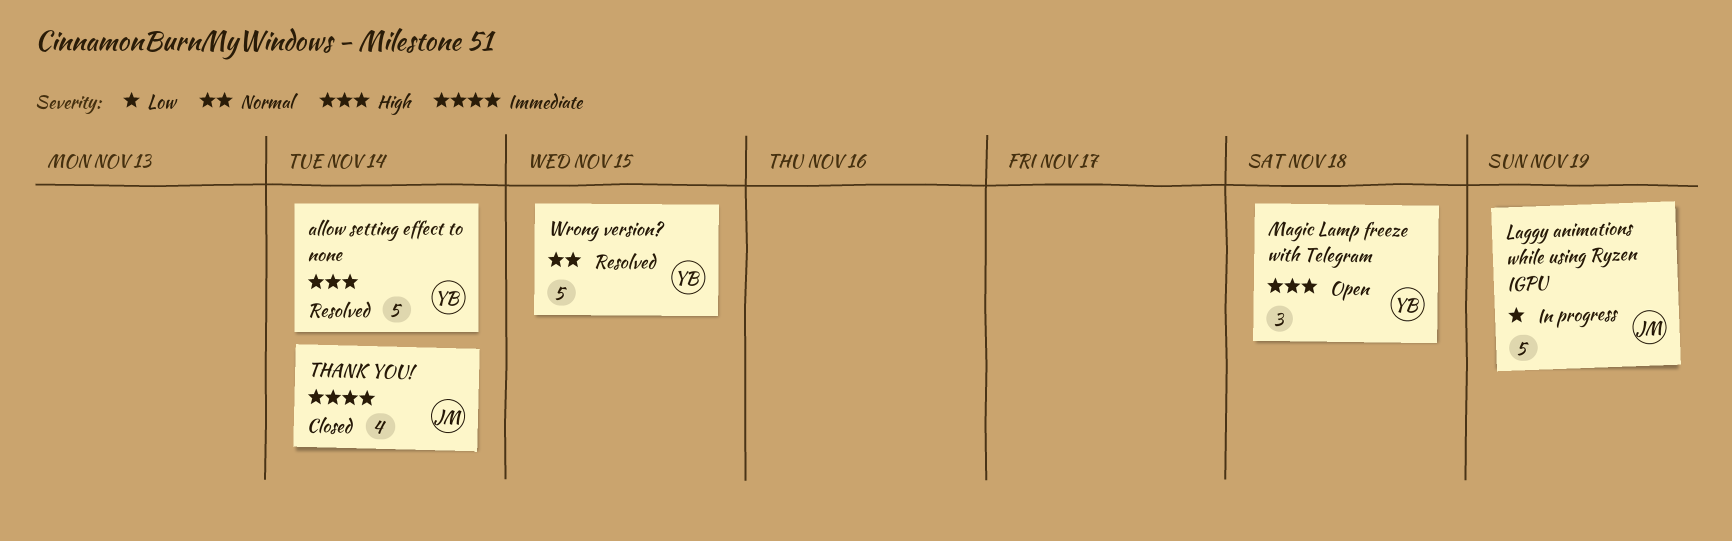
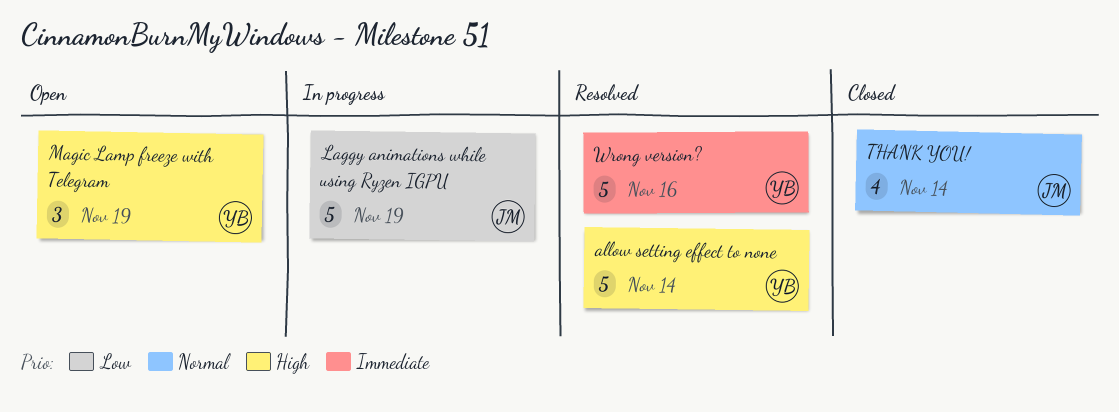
Magic Lamp freeze with Telegram, due: Nov 18 -> Nov 19
THANK YOU!, priority: Immediate -> Normal
Wrong version?, priority: Normal -> Immediate
Wrong version?, due: Nov 15 -> Nov 16

